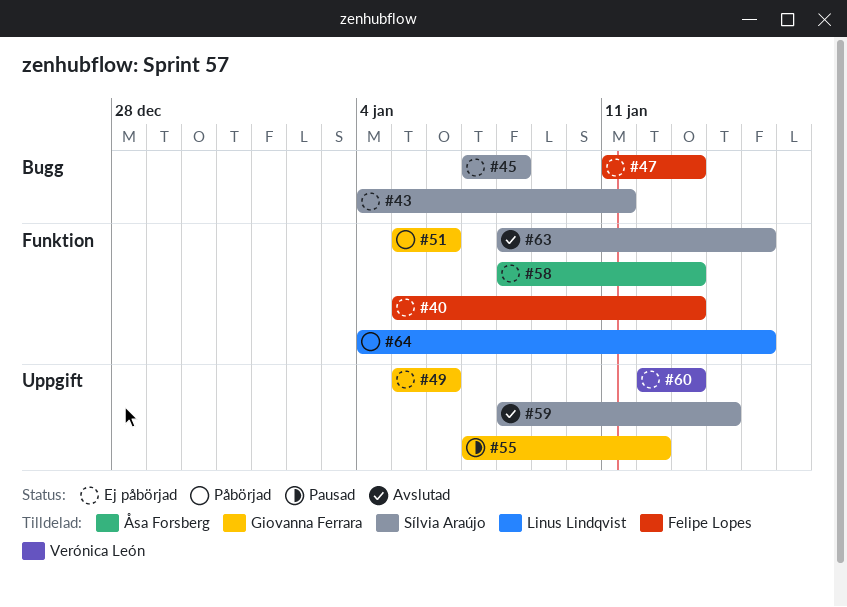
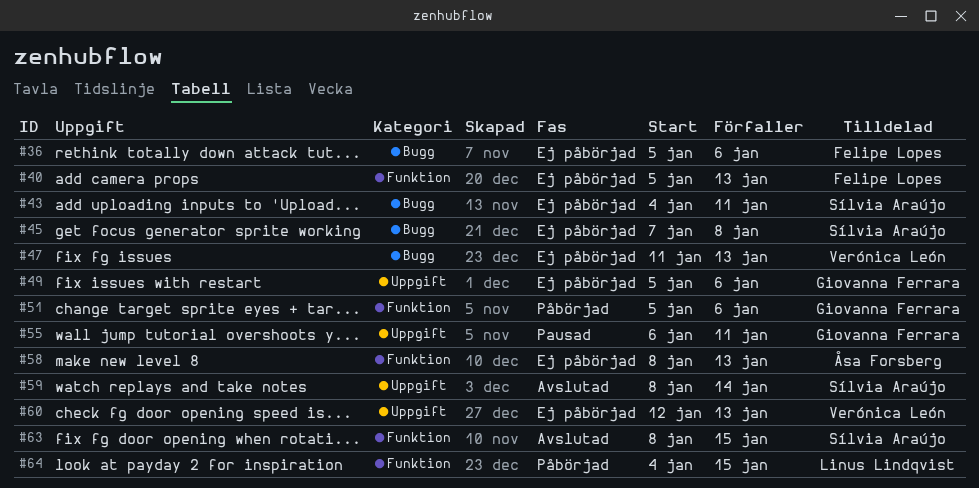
#36: none -> present
#47, owner: Felipe Lopes -> Verónica León
#55, start: Jan 7 -> Jan 6
#55, due: Jan 12 -> Jan 11

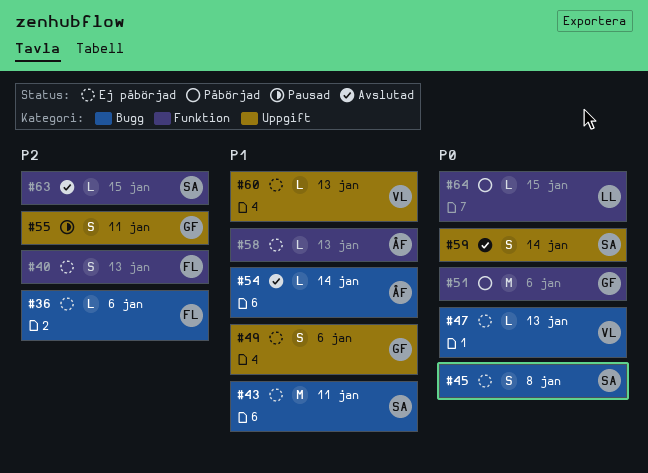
#54: none -> present

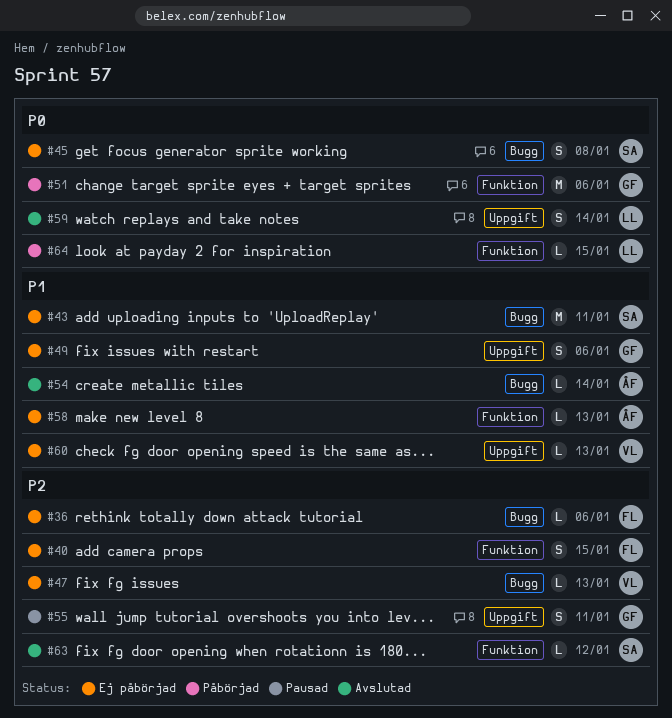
#40, due: Jan 13 -> Jan 15
#47, priority: P0 -> P2
#59, owner: SA -> LL
#63, due: Jan 15 -> Jan 12

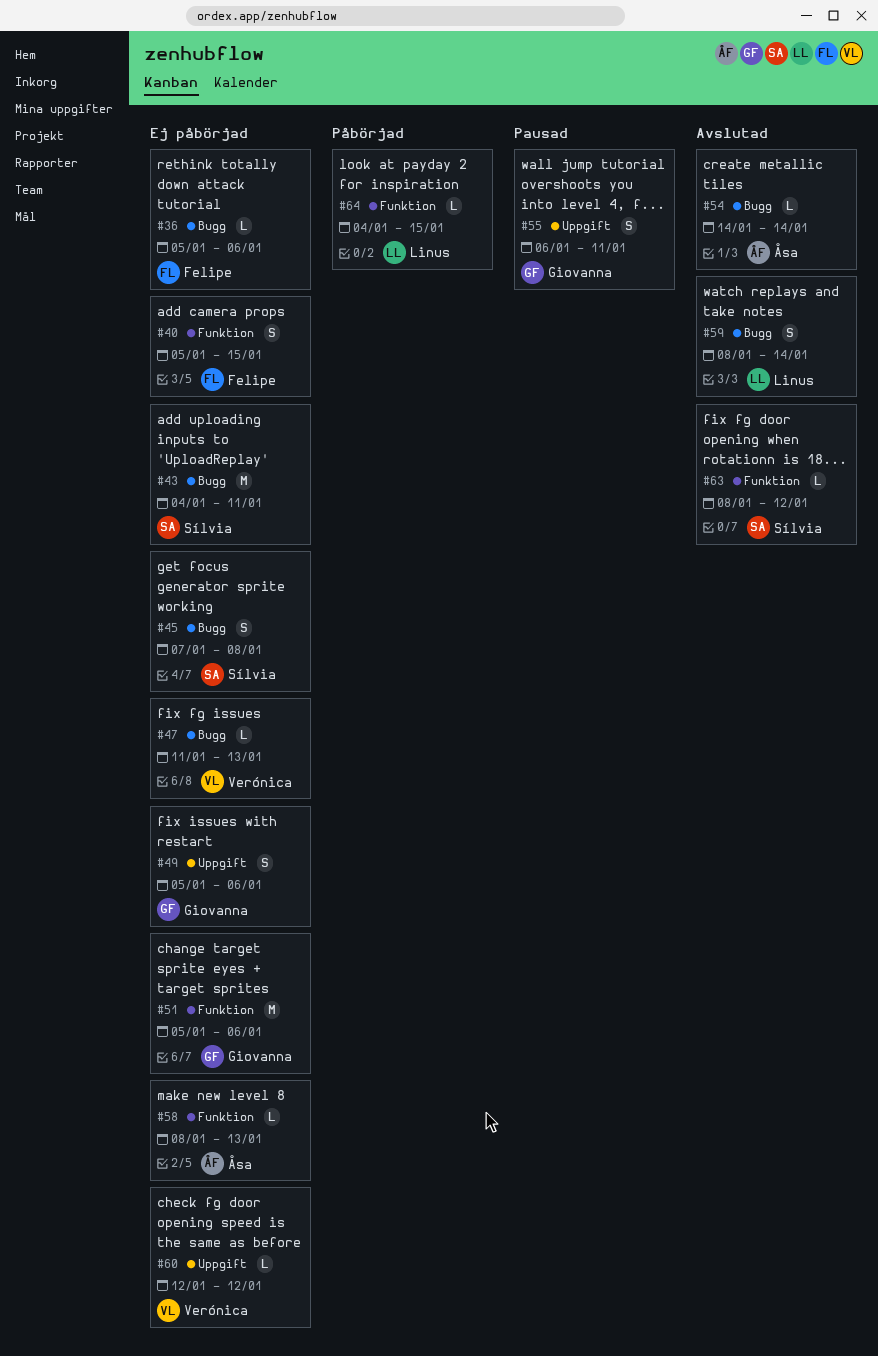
#51, status: Påbörjad -> Ej påbörjad
#59, label: Uppgift -> Bugg
#60, due: Jan 13 -> Jan 12

